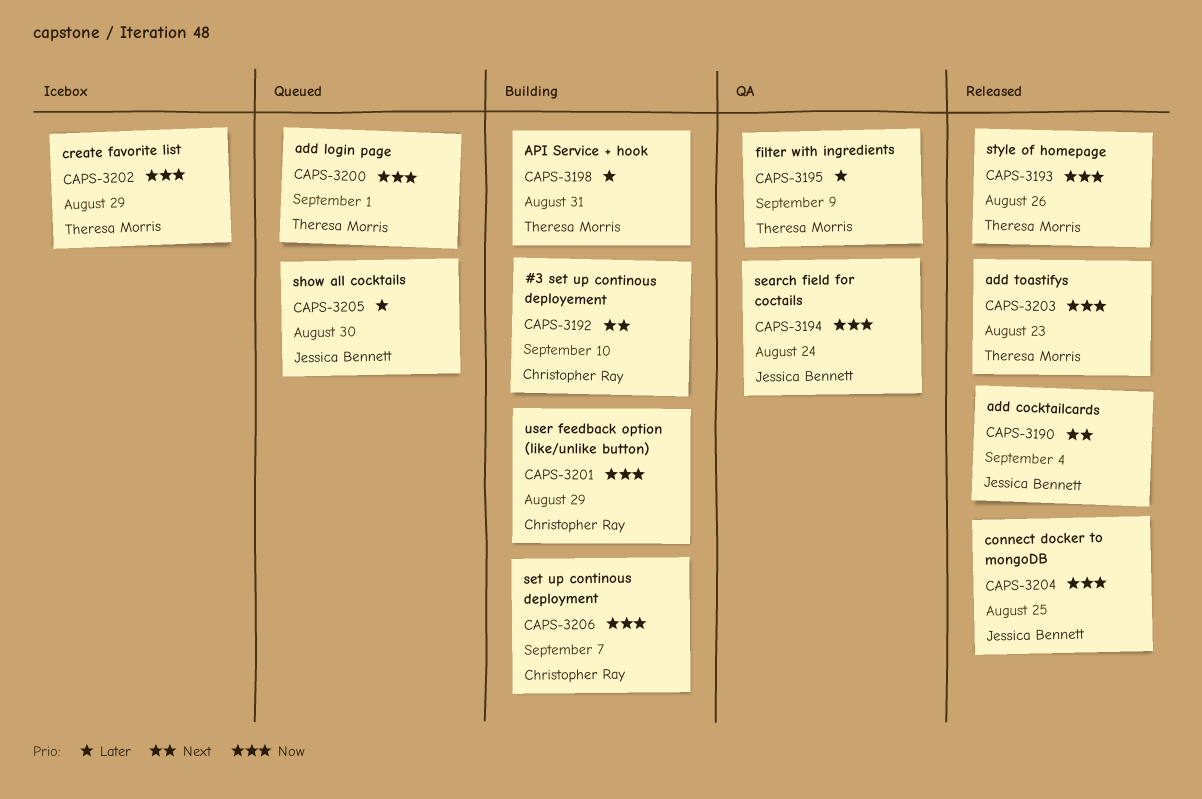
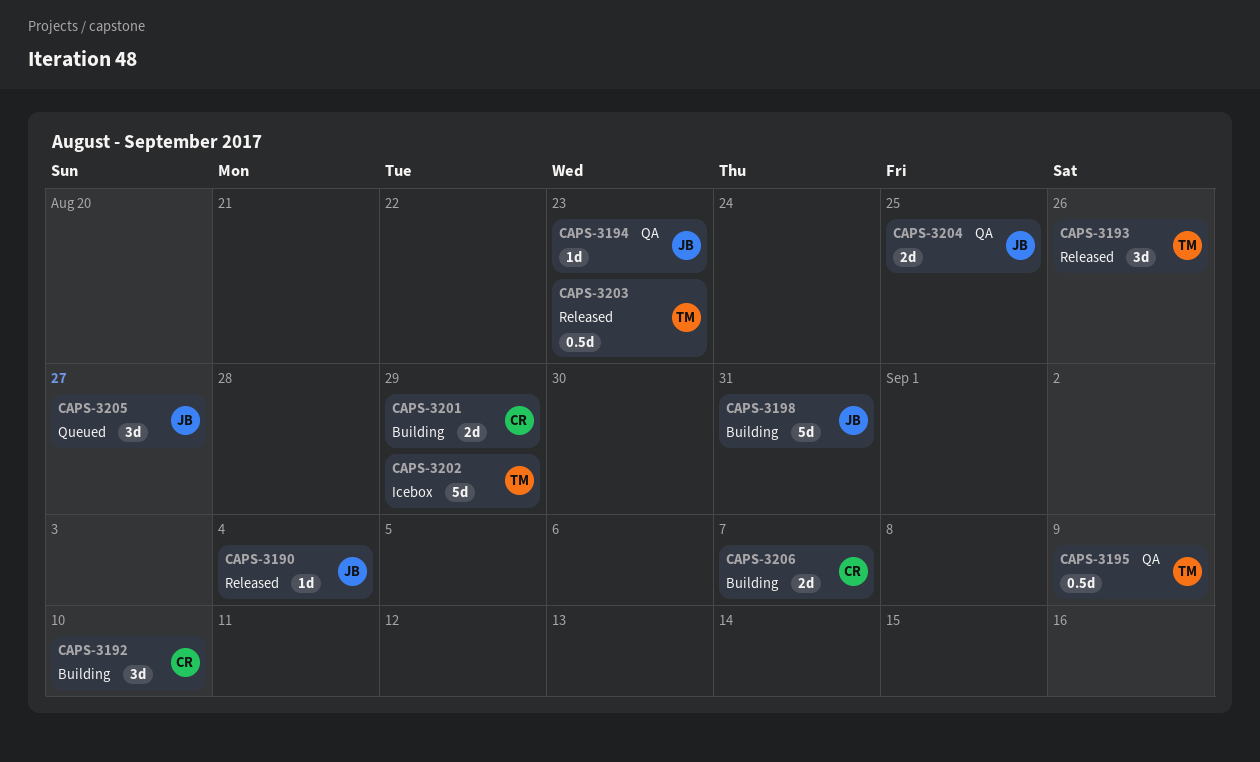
CAPS-3194, due: Aug 24 -> Aug 23
CAPS-3198, owner: Theresa Morris -> Jessica Bennett
CAPS-3200: present -> none
CAPS-3204, status: Released -> QA
CAPS-3205, due: Aug 30 -> Aug 27

